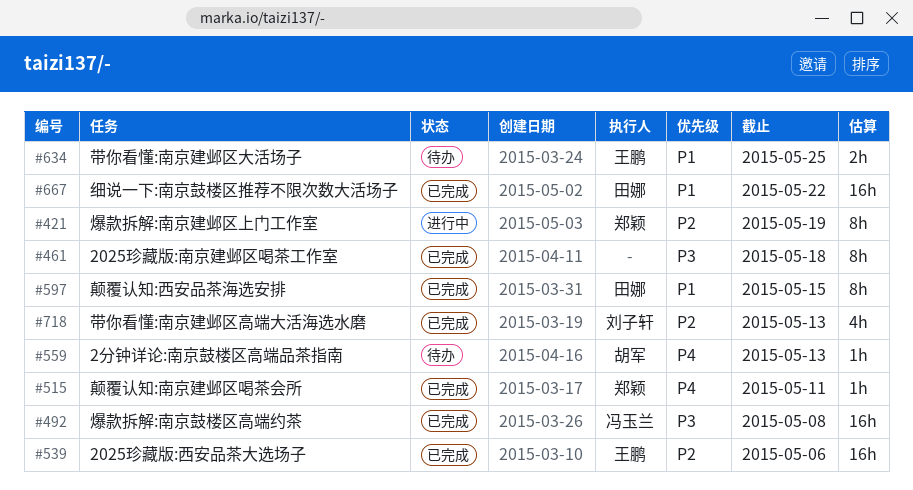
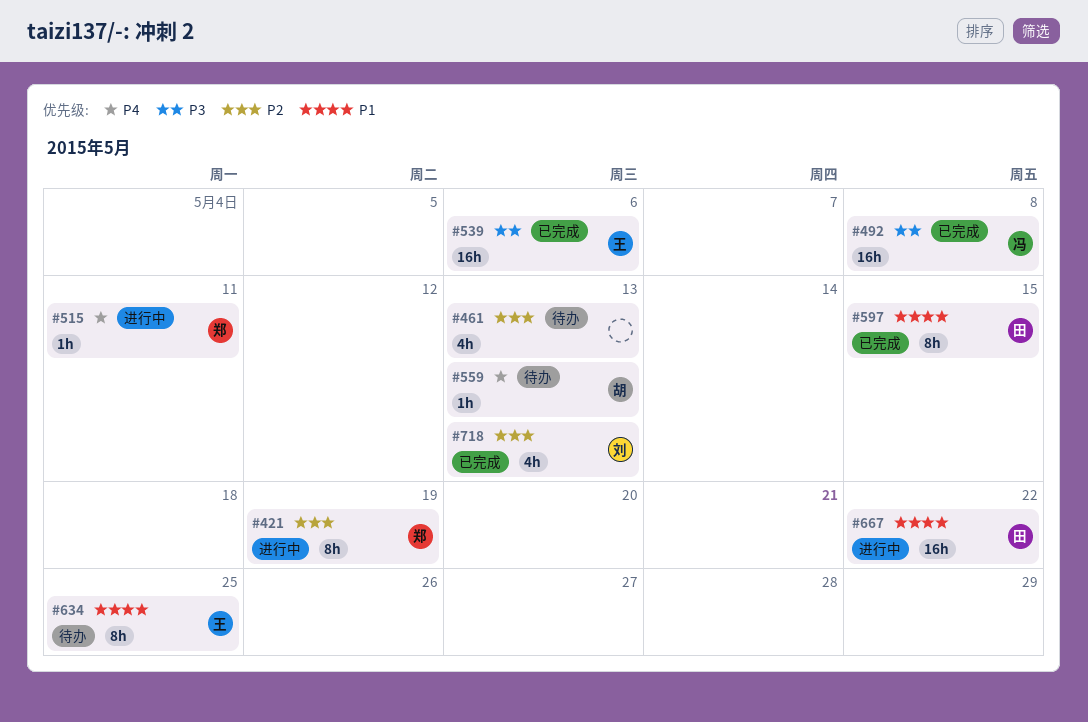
#461, status: 已完成 -> 待办
#461, priority: P3 -> P2
#461, estimate: 8h -> 4h
#461, due: May 18 -> May 13
#515, status: 已完成 -> 进行中
#539, priority: P2 -> P3
#634, estimate: 2h -> 8h
#667, status: 已完成 -> 进行中

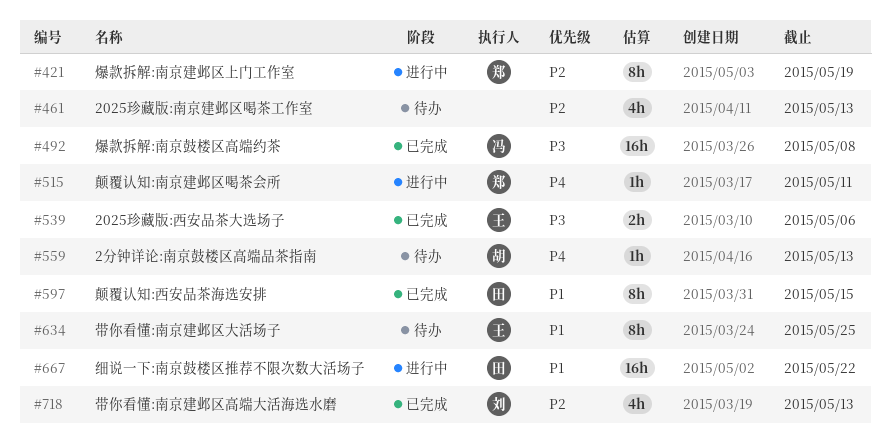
#539, estimate: 16h -> 2h

